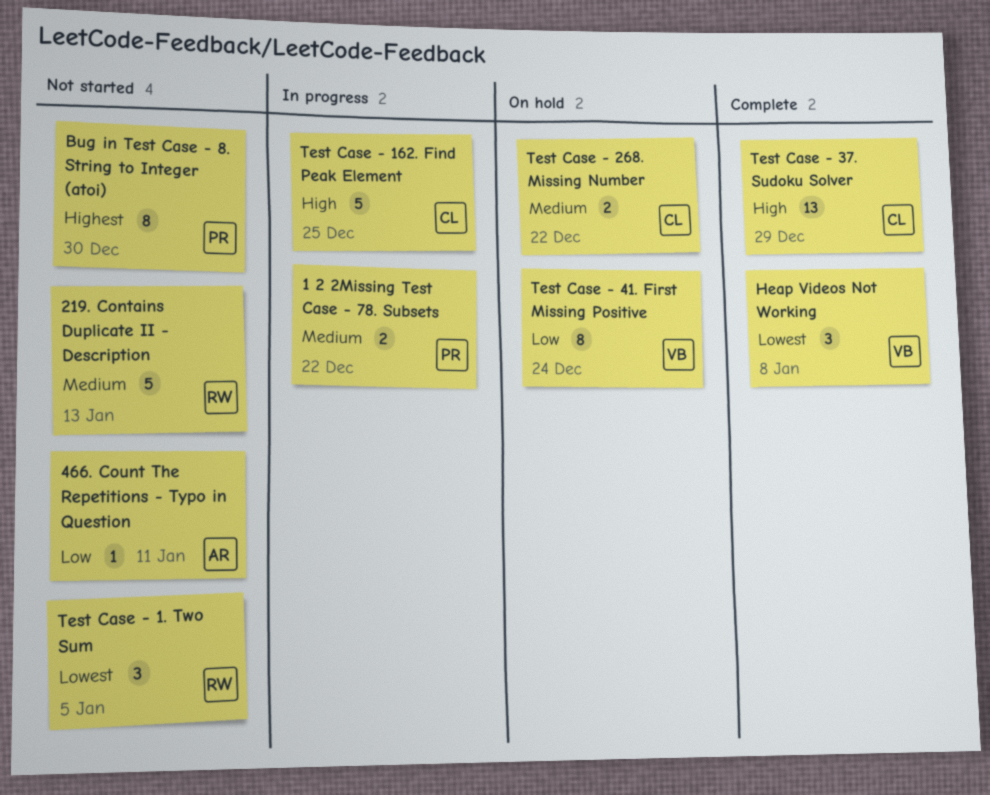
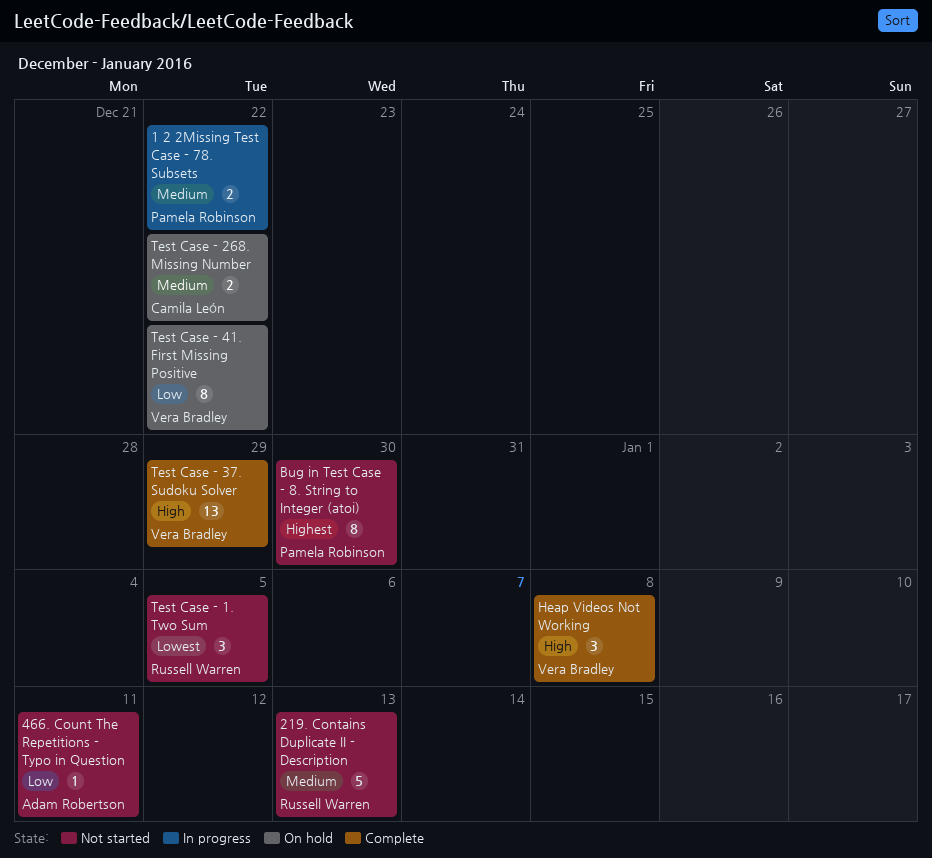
Heap Videos Not Working, priority: Lowest -> High
Test Case - 162. Find Peak Element: present -> none
Test Case - 37. Sudoku Solver, owner: Camila León -> Vera Bradley
Test Case - 41. First Missing Positive, due: Dec 24 -> Dec 22

